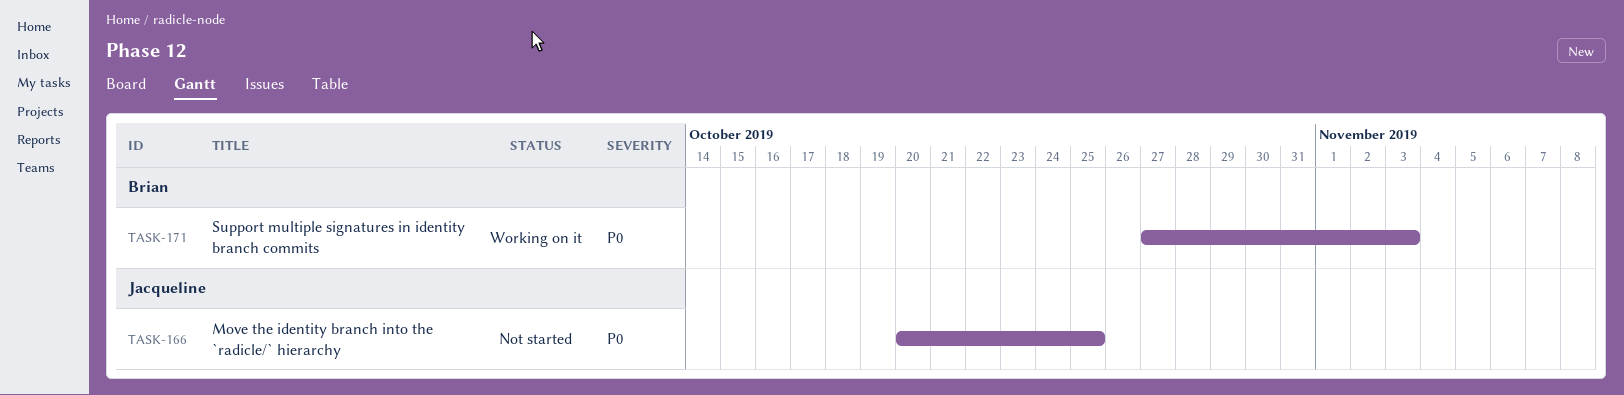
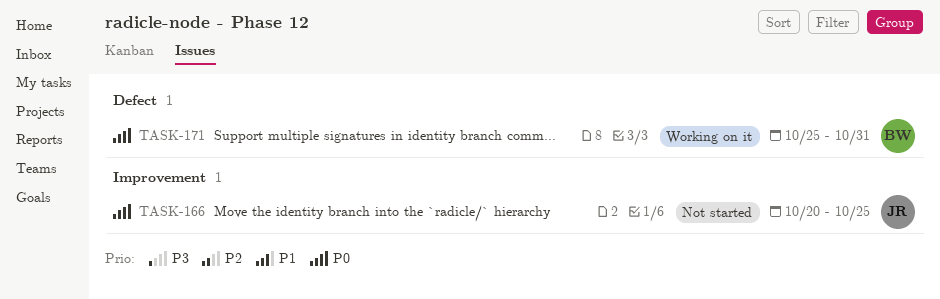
TASK-171, start: Oct 27 -> Oct 25
TASK-171, due: Nov 3 -> Oct 31

